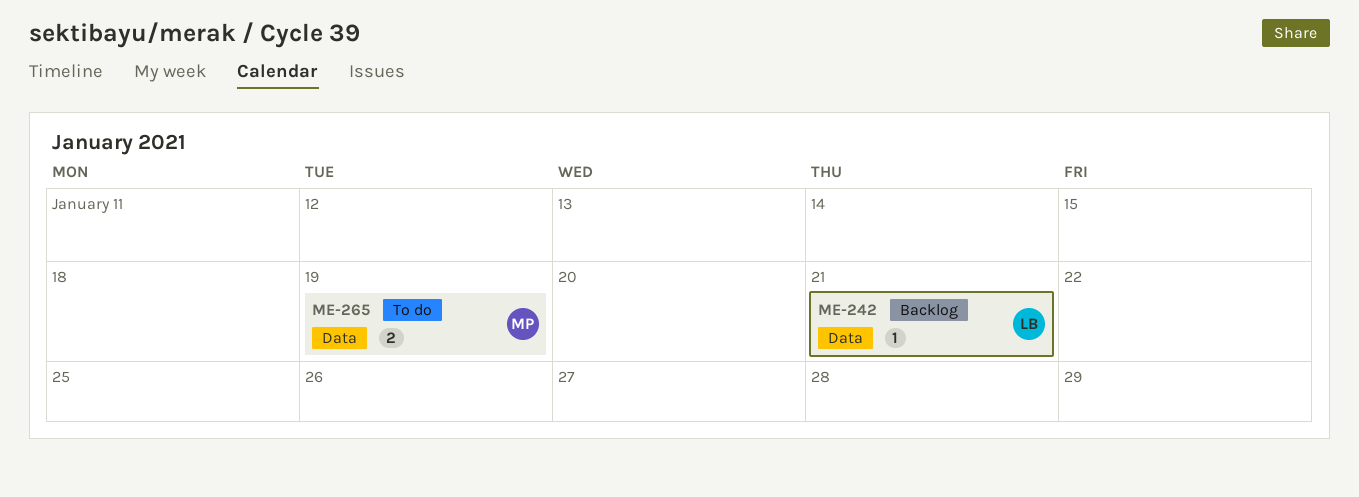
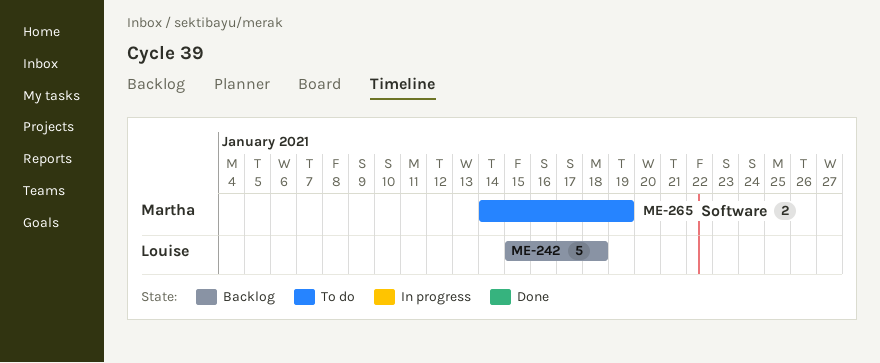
ME-242, estimate: 1 -> 5
ME-242, due: Jan 21 -> Jan 18

